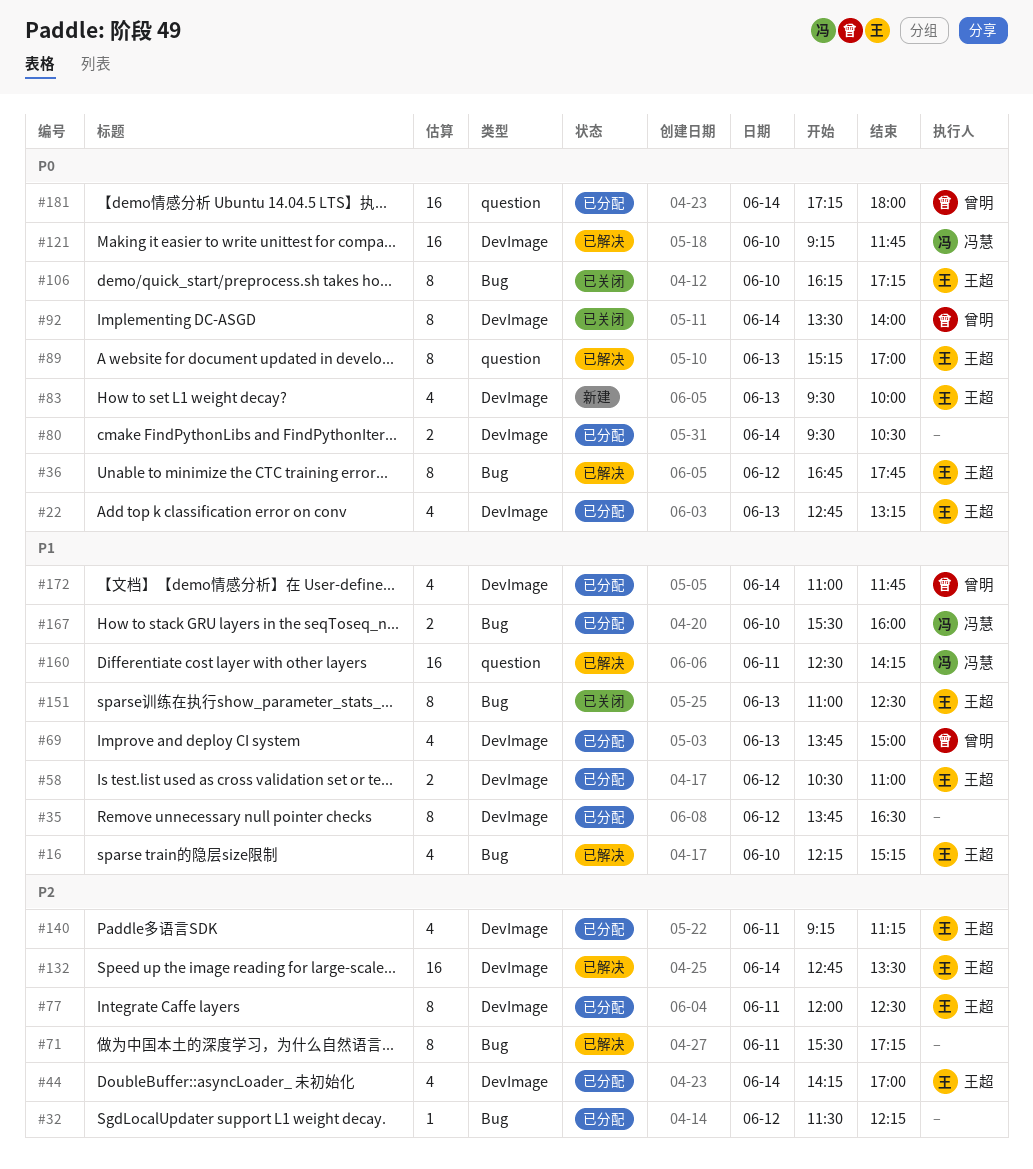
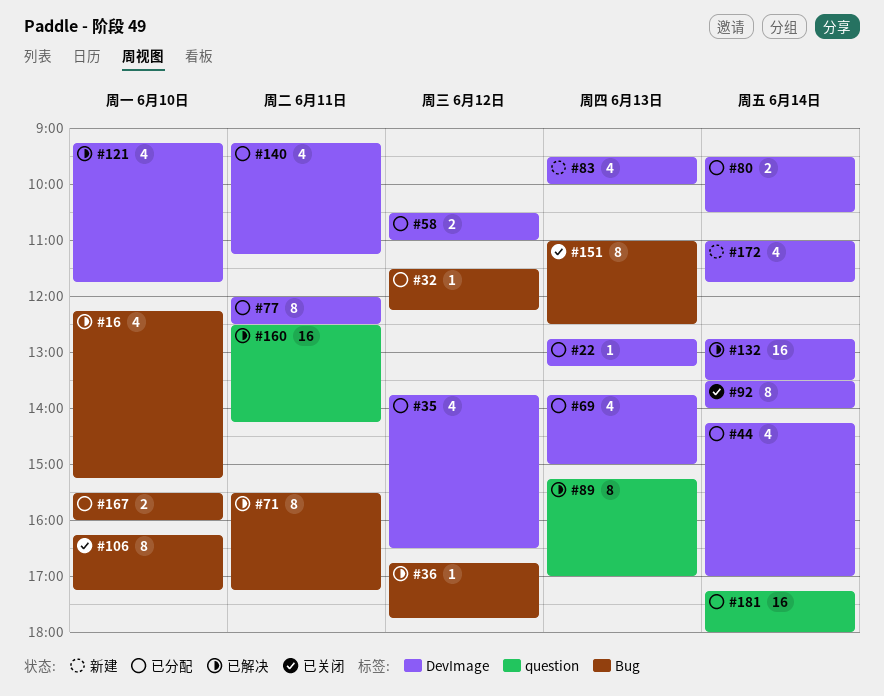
#22, estimate: 4 -> 1
#35, estimate: 8 -> 4
#36, estimate: 8 -> 1
#121, estimate: 16 -> 4
#172, status: 已分配 -> 新建

